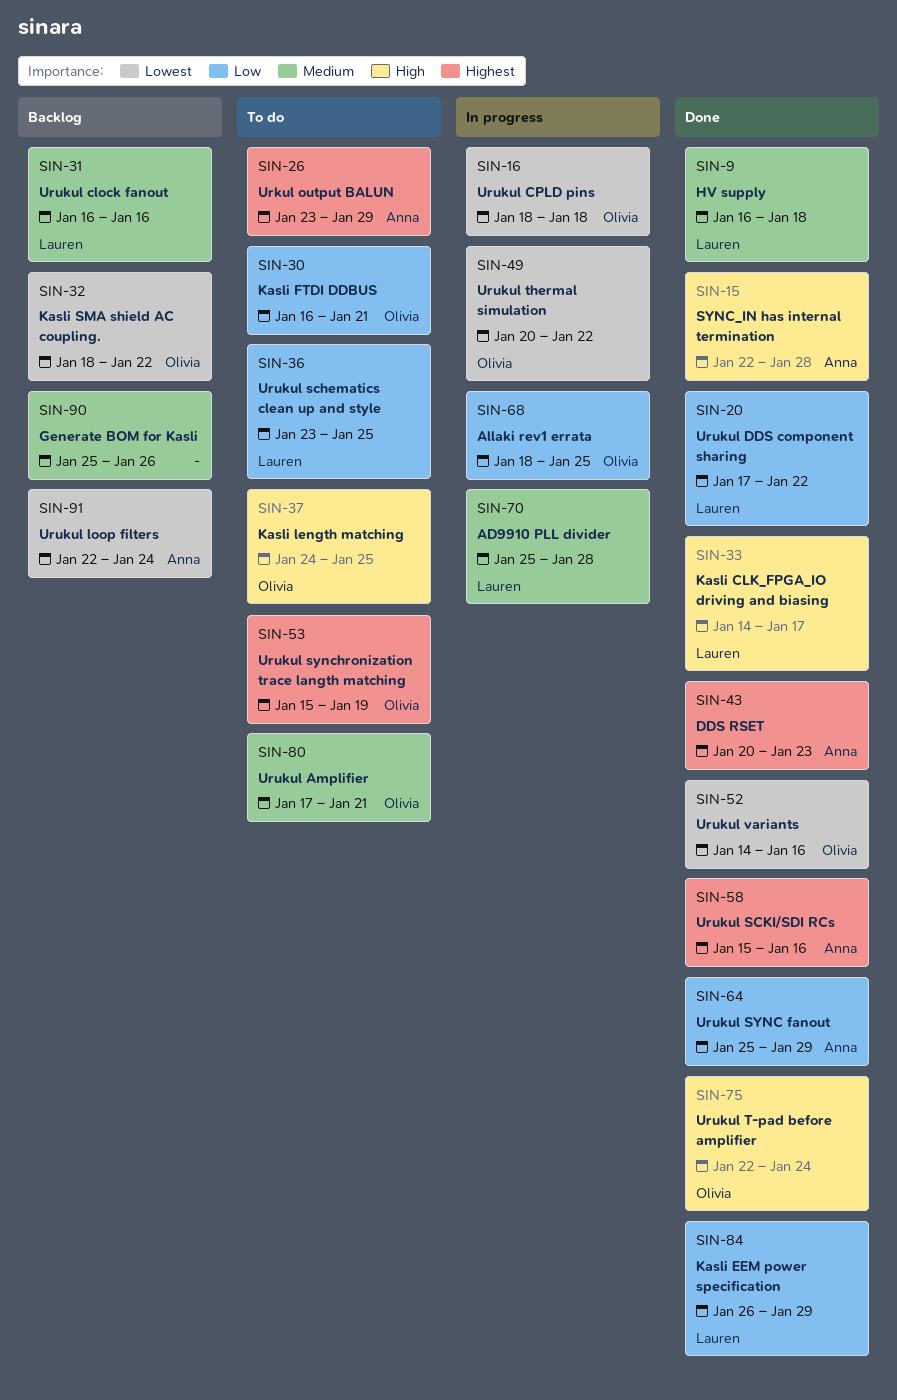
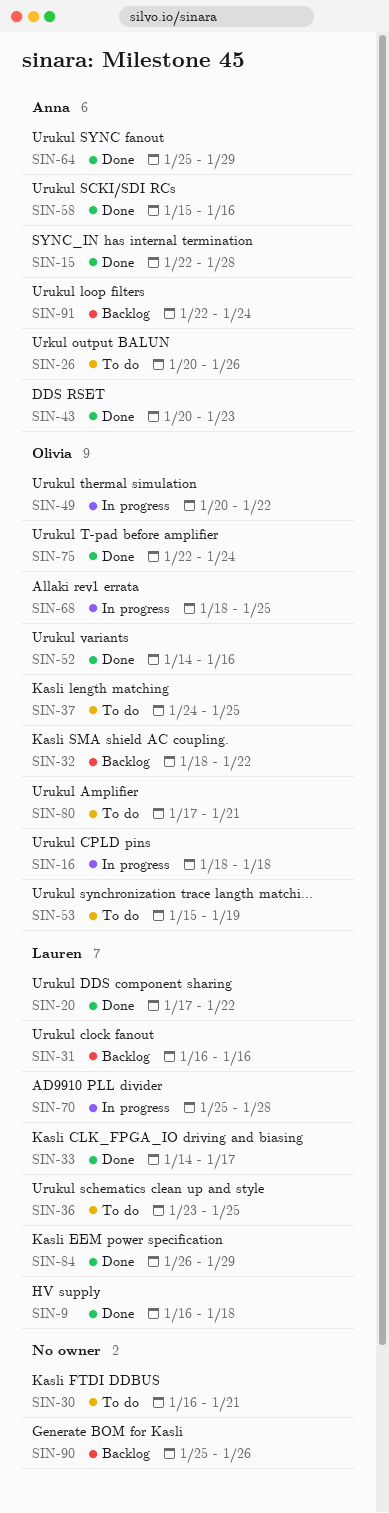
SIN-26, start: Jan 23 -> Jan 20
SIN-26, due: Jan 29 -> Jan 26
SIN-30, owner: Olivia -> none

